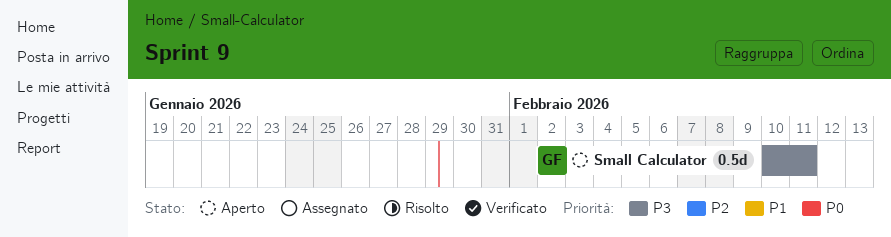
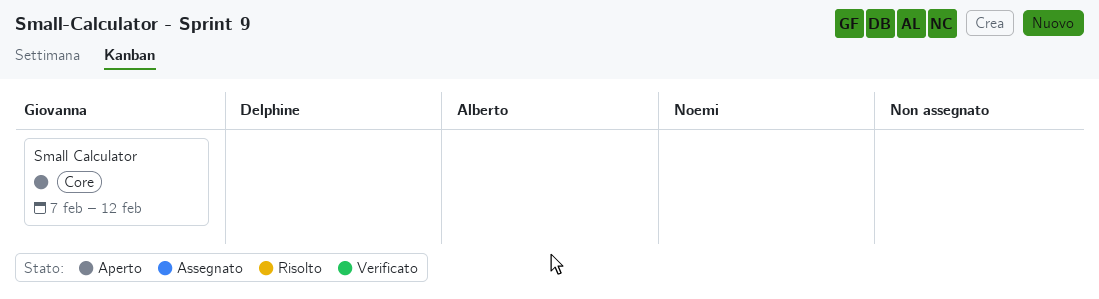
Small Calculator, start: Feb 10 -> Feb 7
Small Calculator, due: Feb 11 -> Feb 12

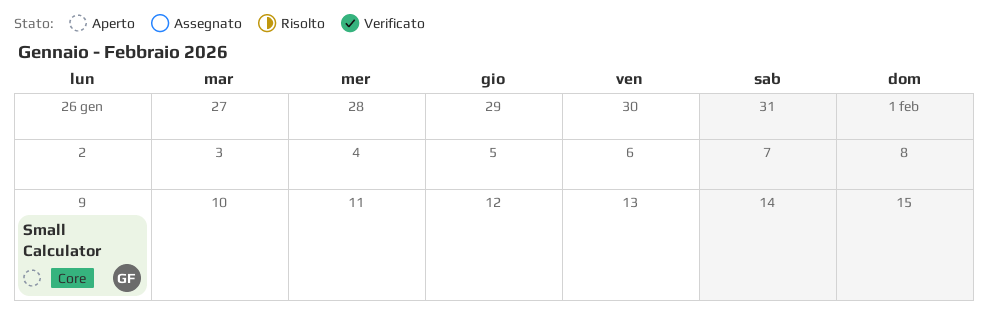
Small Calculator, due: Feb 12 -> Feb 9

